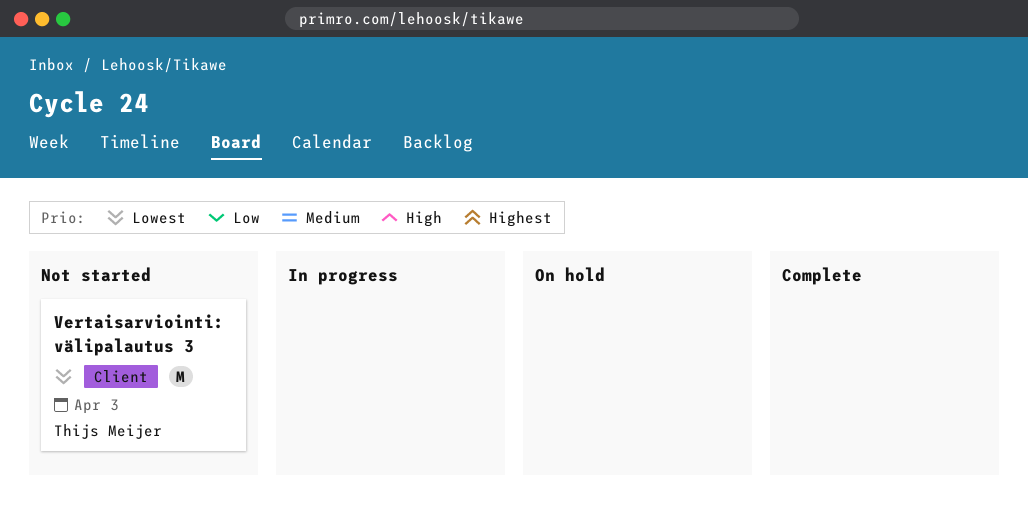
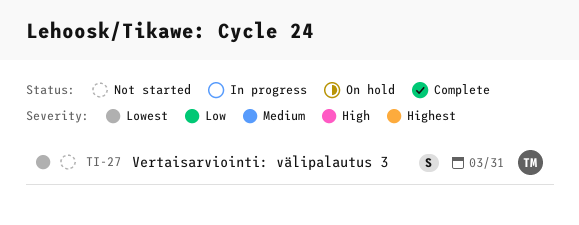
Vertaisarviointi: välipalautus 3, estimate: M -> S
Vertaisarviointi: välipalautus 3, due: Apr 3 -> Mar 31

